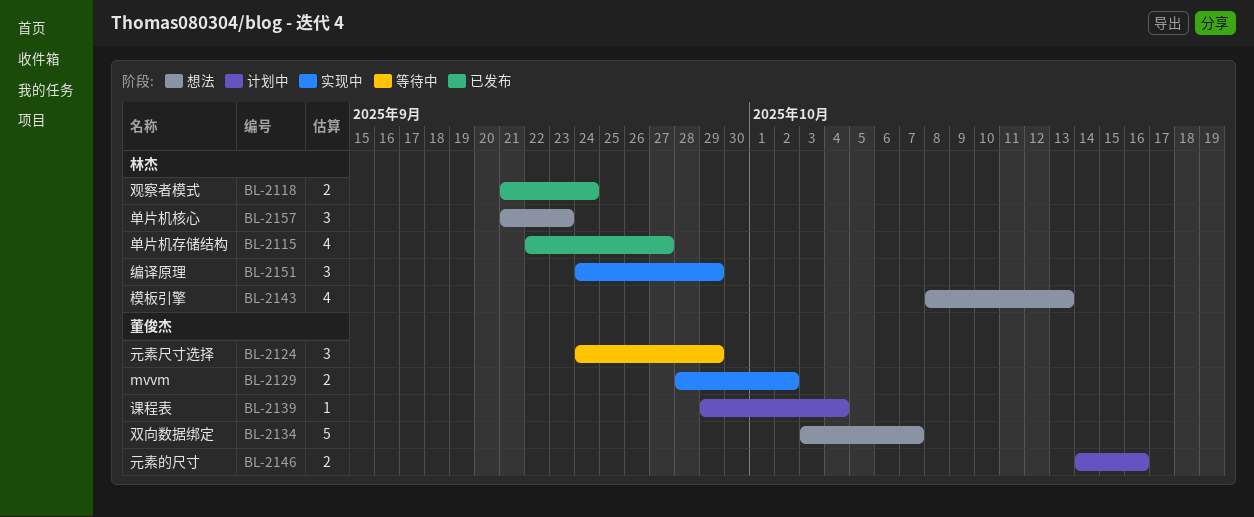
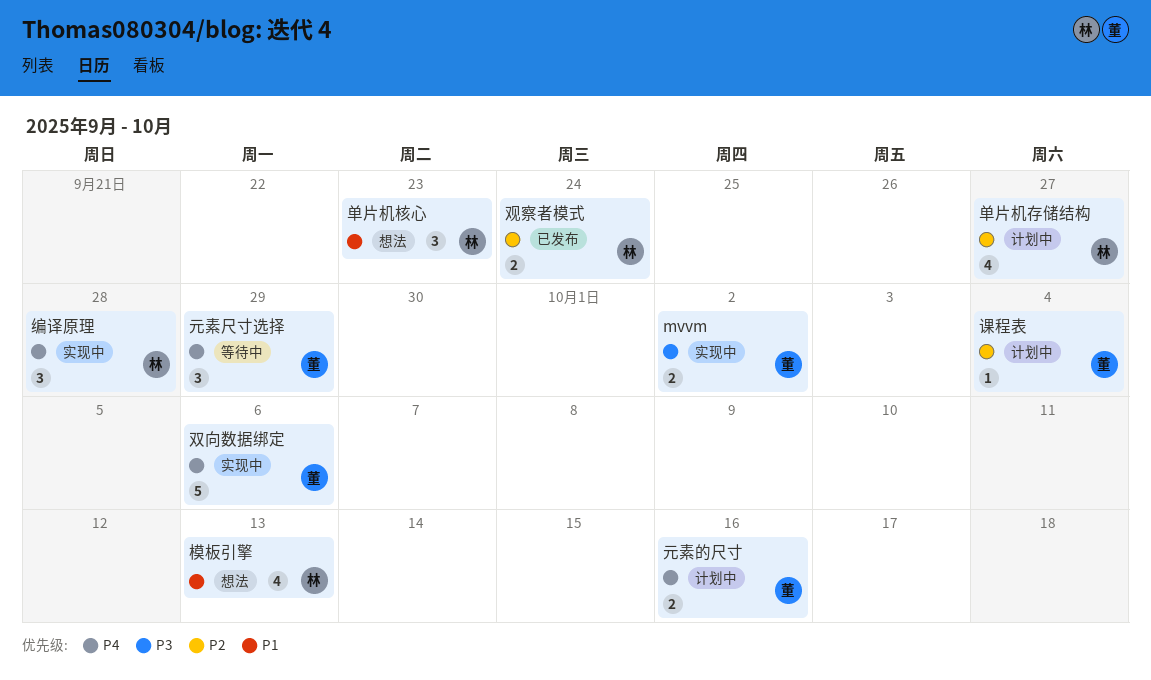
单片机存储结构, status: 已发布 -> 计划中
双向数据绑定, status: 想法 -> 实现中
双向数据绑定, due: Oct 7 -> Oct 6
编译原理, due: Sep 29 -> Sep 28

